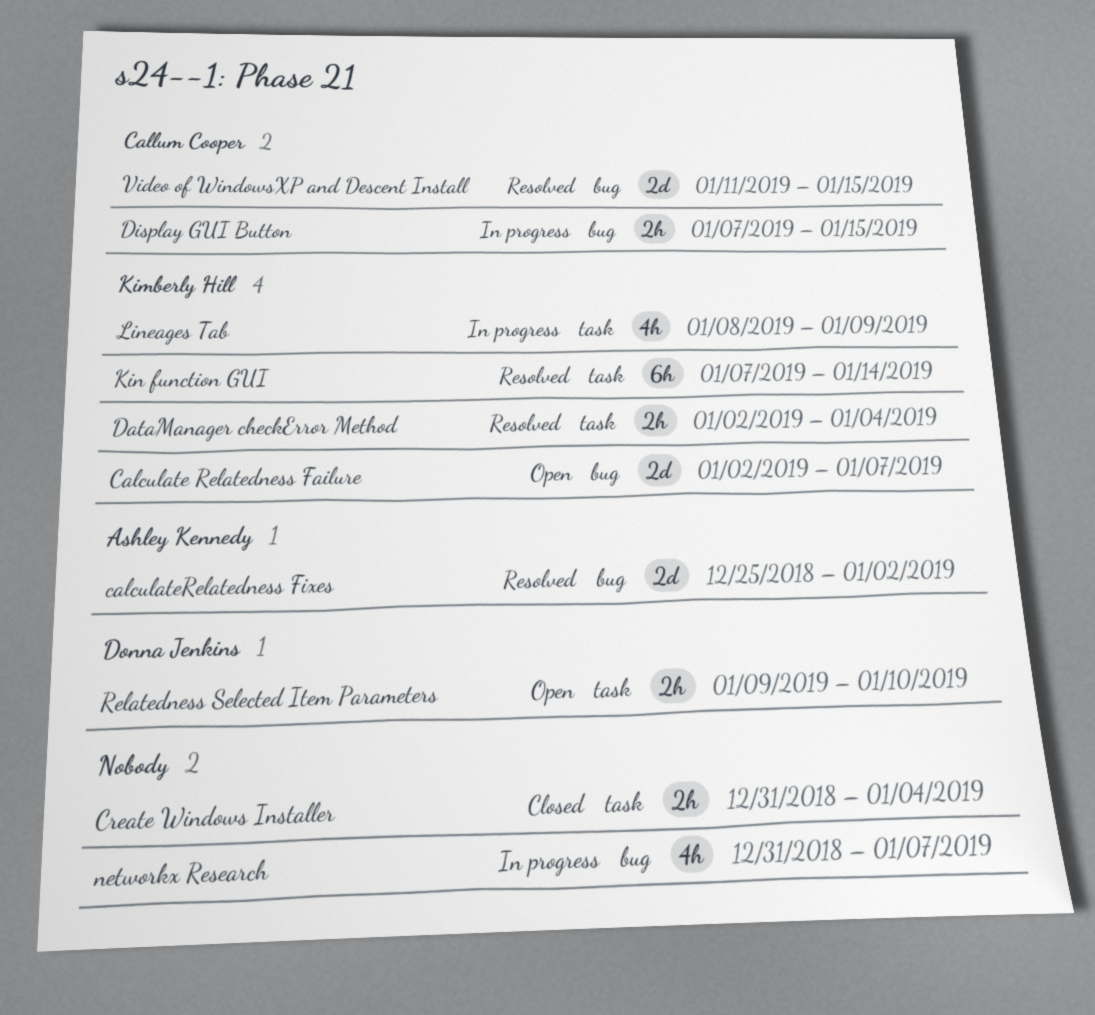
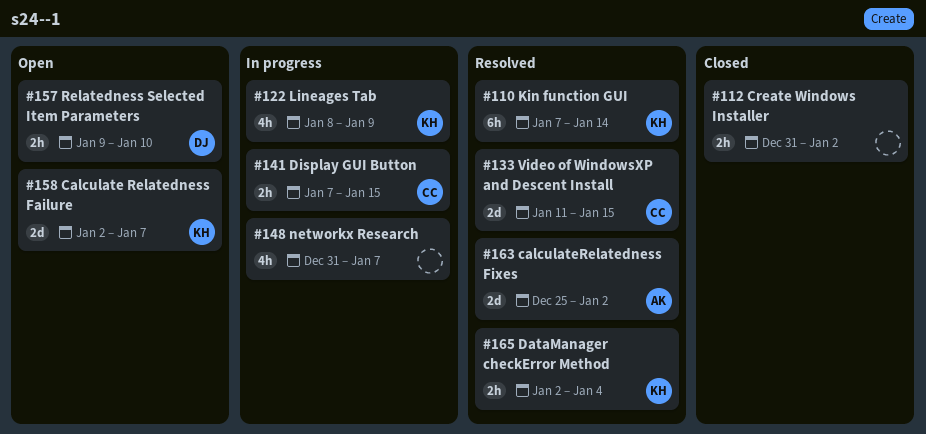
Create Windows Installer, due: Jan 4 -> Jan 2

